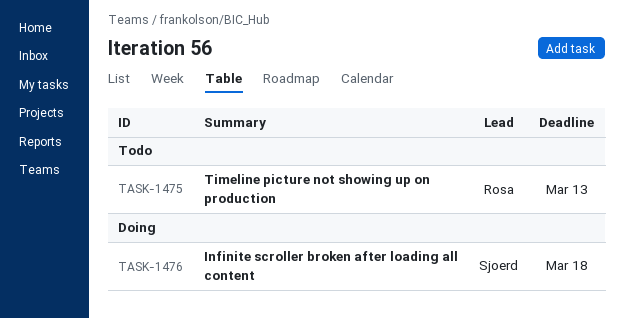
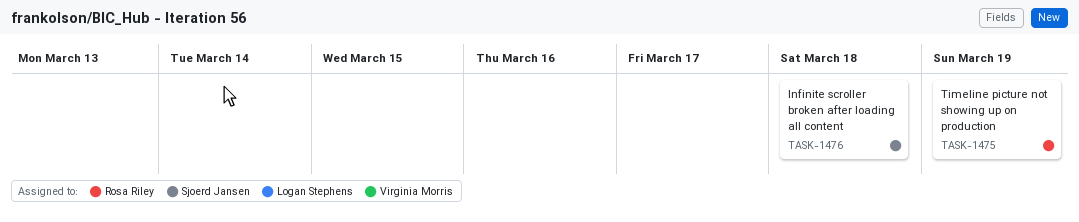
TASK-1475, due: Mar 13 -> Mar 19

